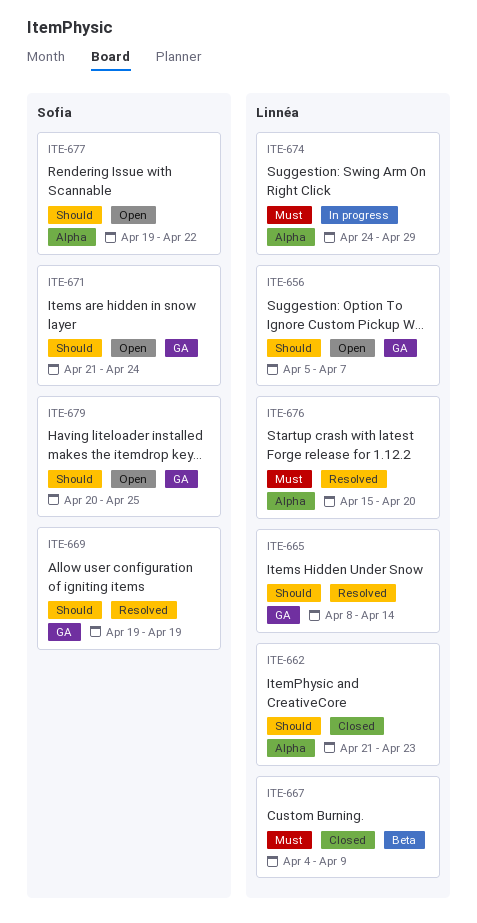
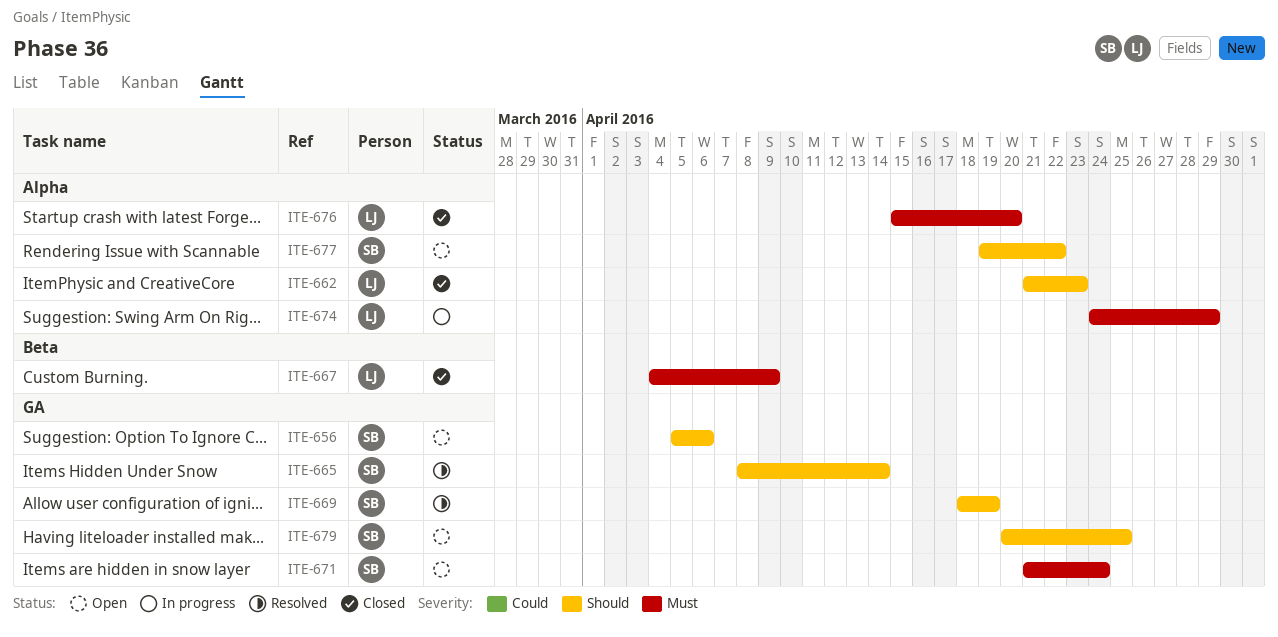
ITE-656, owner: Linnéa -> Sofia
ITE-656, due: Apr 7 -> Apr 6
ITE-665, owner: Linnéa -> Sofia
ITE-669, start: Apr 19 -> Apr 18
ITE-671, priority: Should -> Must
ITE-676, status: Resolved -> Closed

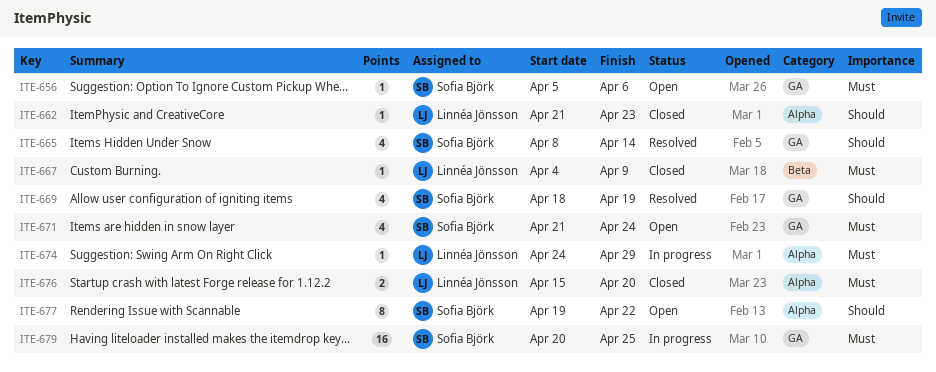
ITE-656, priority: Should -> Must
ITE-679, status: Open -> In progress
ITE-679, priority: Should -> Must

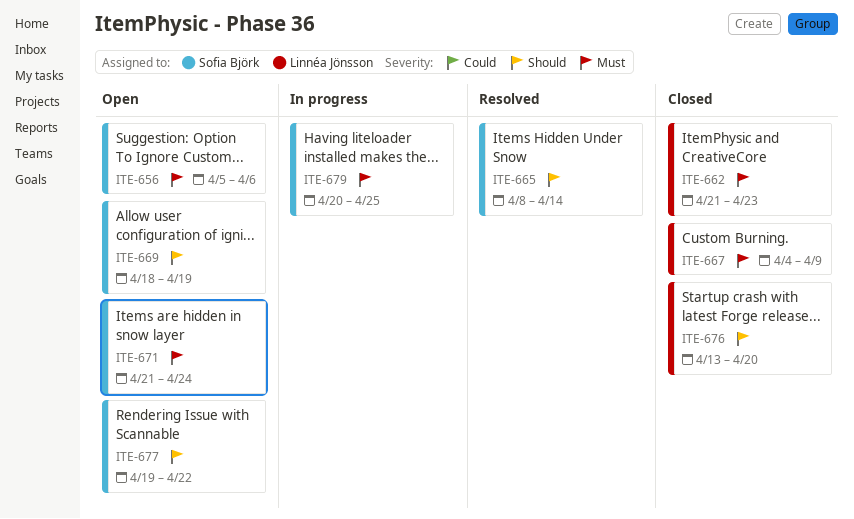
ITE-662, priority: Should -> Must
ITE-669, status: Resolved -> Open
ITE-674: present -> none
ITE-676, priority: Must -> Should
ITE-676, start: Apr 15 -> Apr 13

